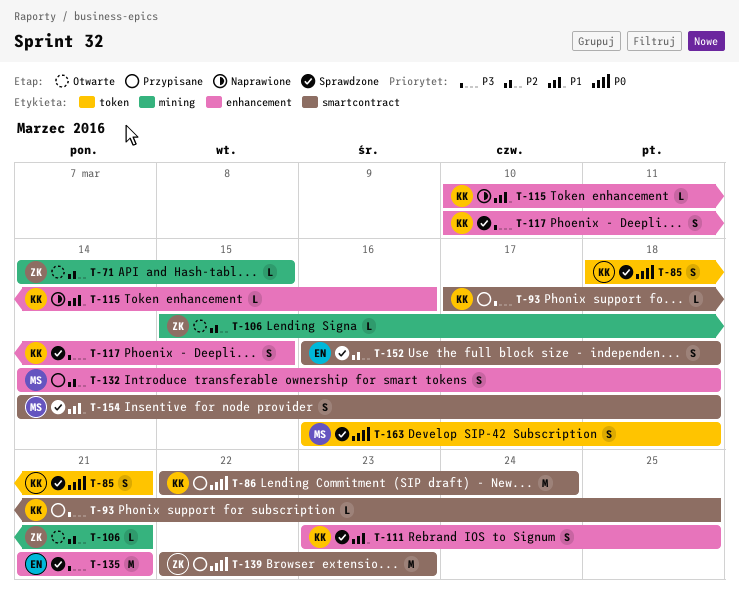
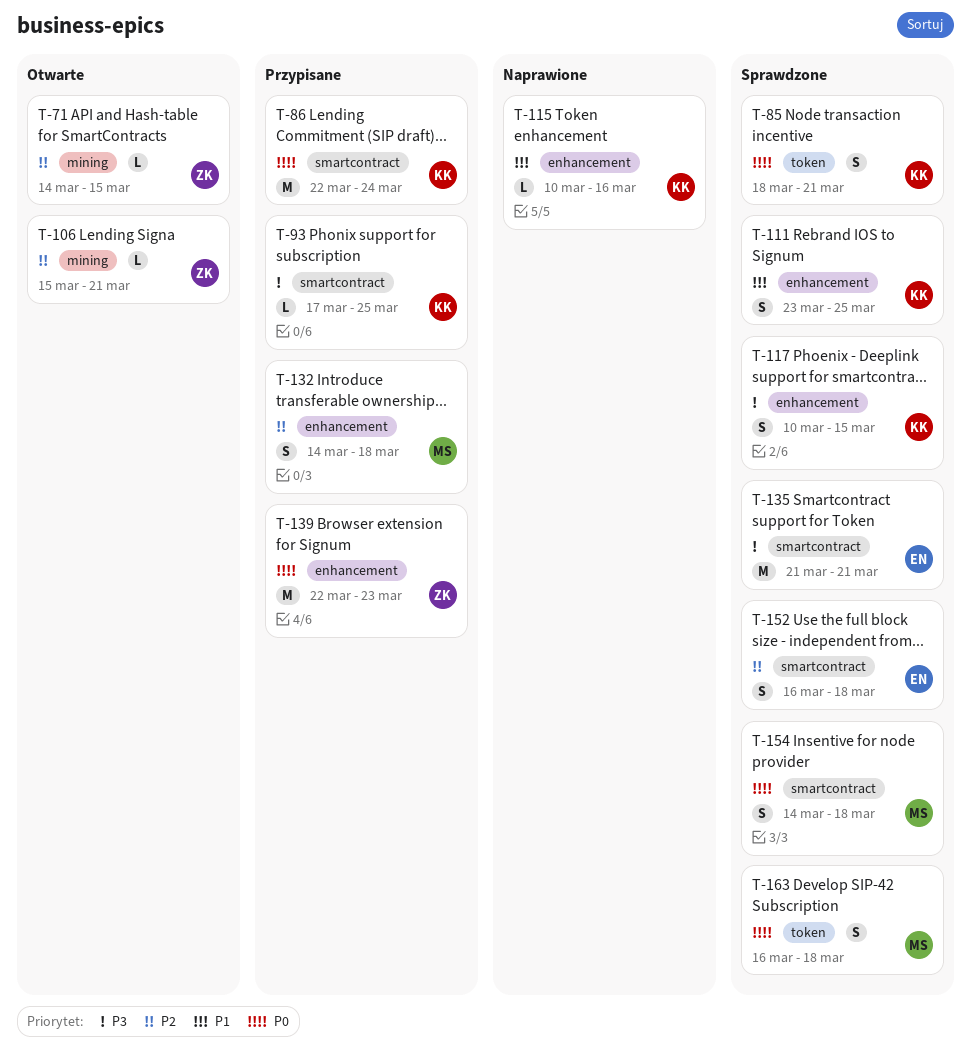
T-135, label: enhancement -> smartcontract
T-139, label: smartcontract -> enhancement
T-154, priority: P1 -> P0

